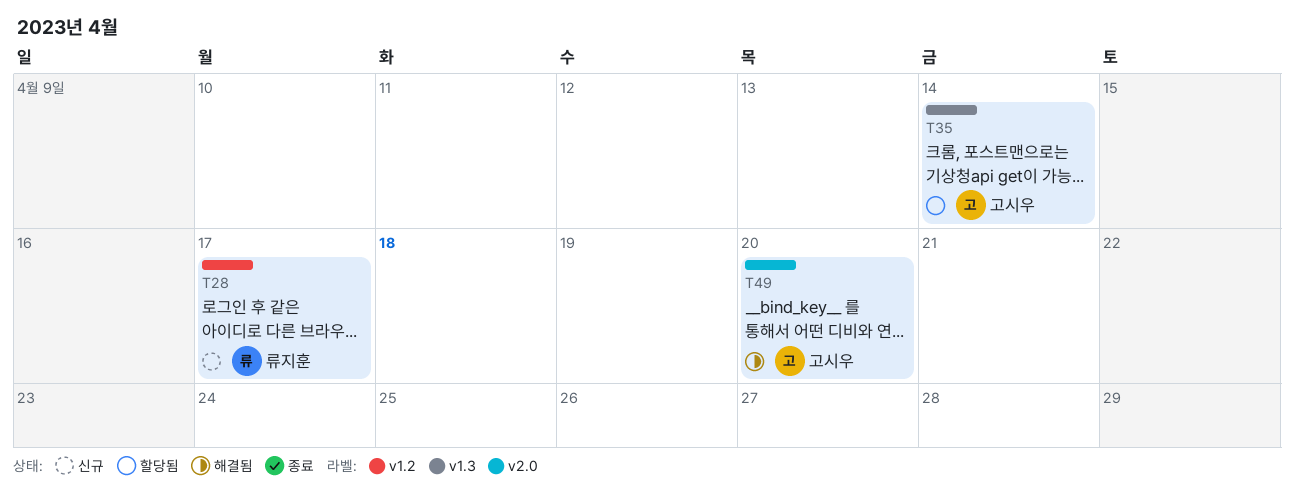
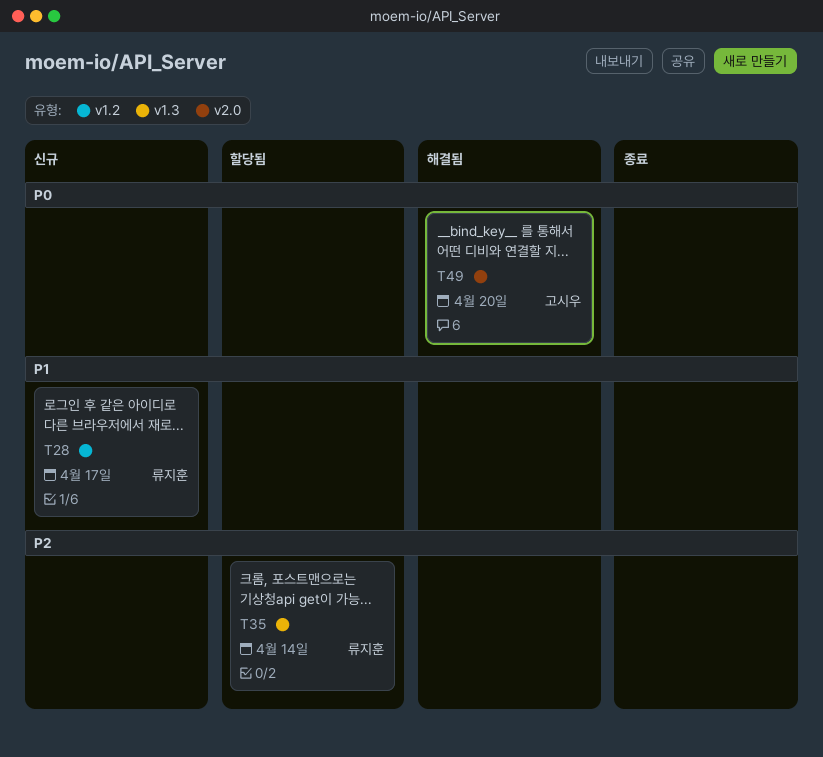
T35, owner: 고시우 -> 류지훈

